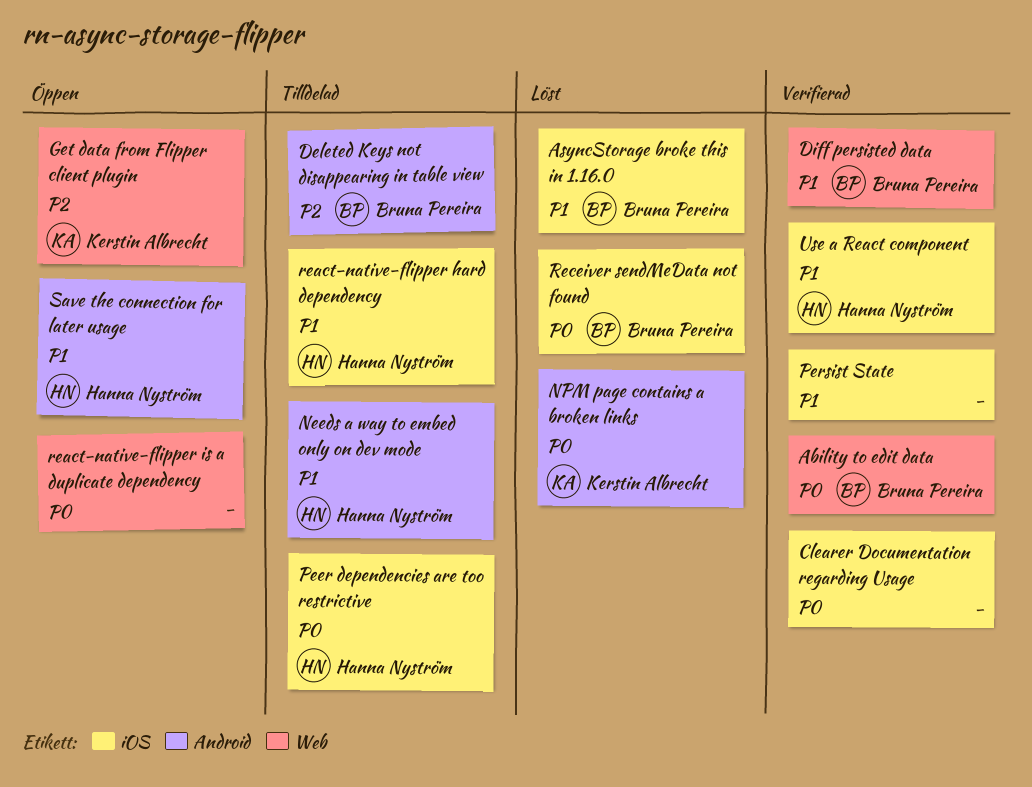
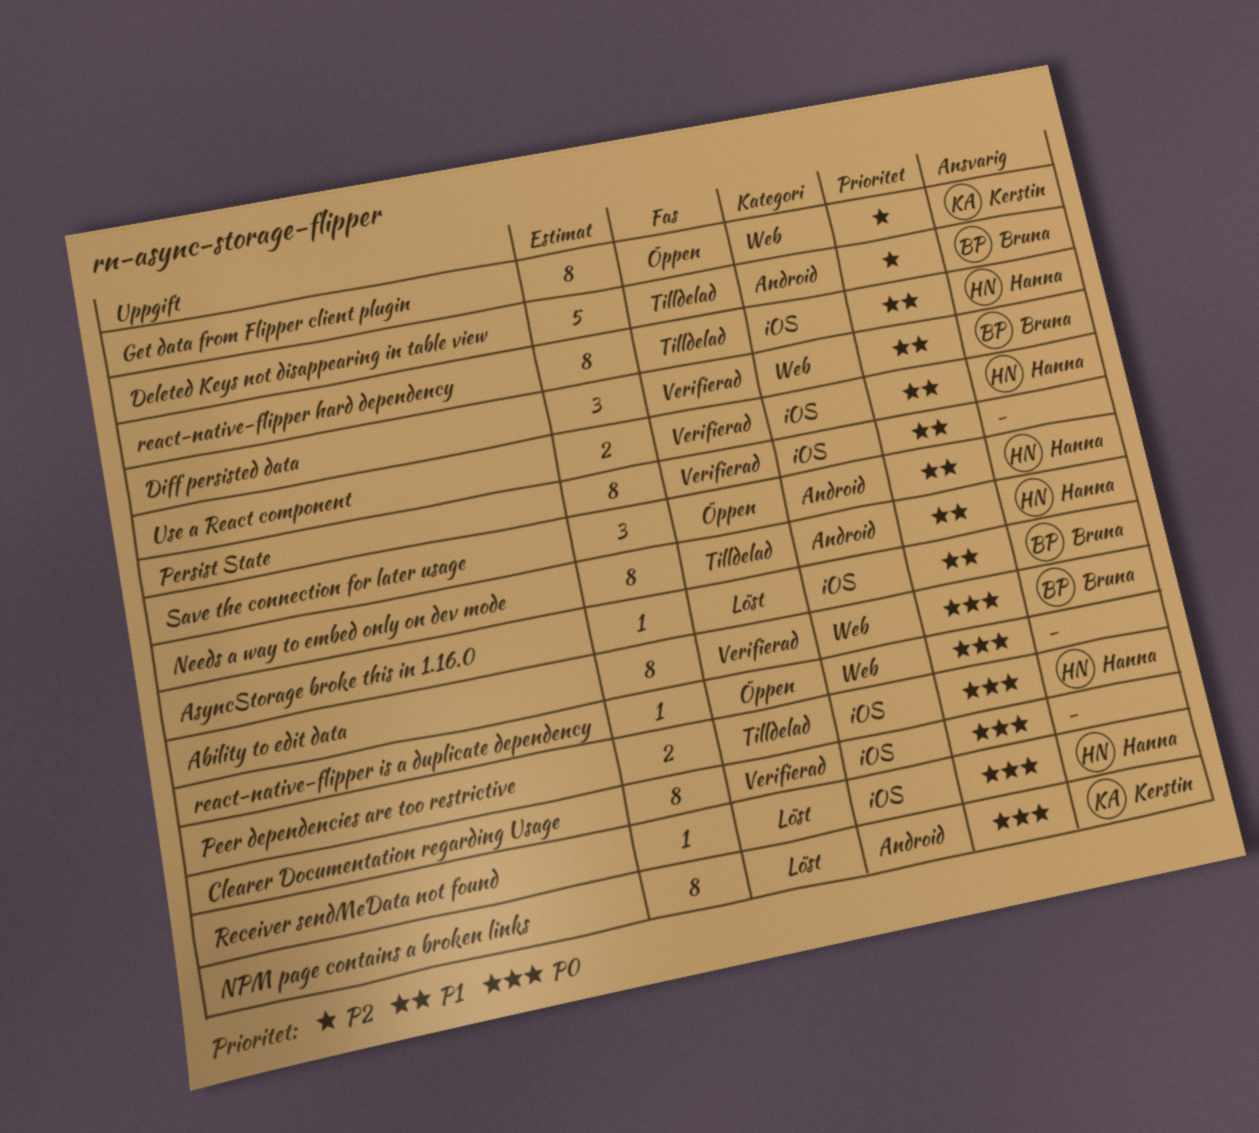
Receiver sendMeData not found, owner: Bruna Pereira -> Hanna Nyström

